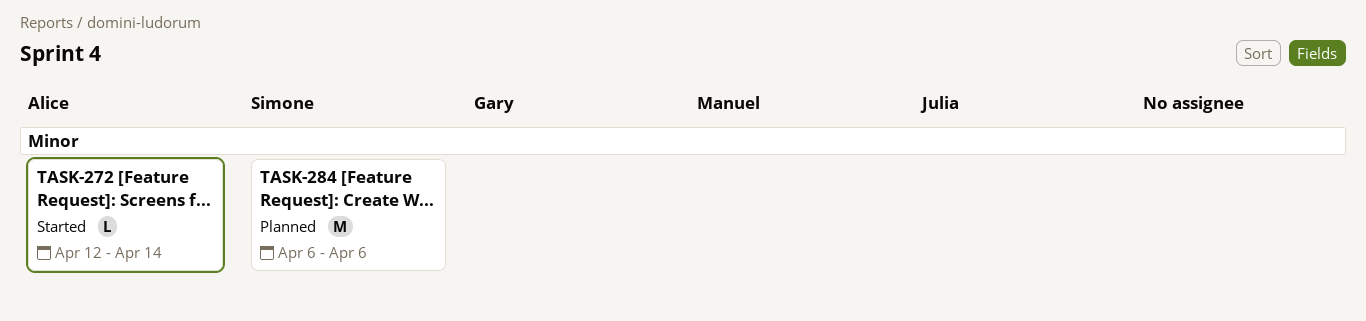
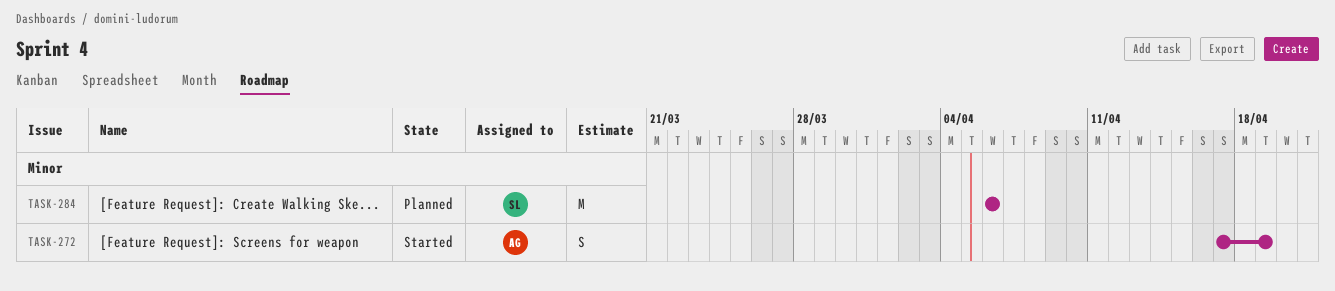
TASK-272, estimate: L -> S
TASK-272, start: Apr 12 -> Apr 17
TASK-272, due: Apr 14 -> Apr 19

